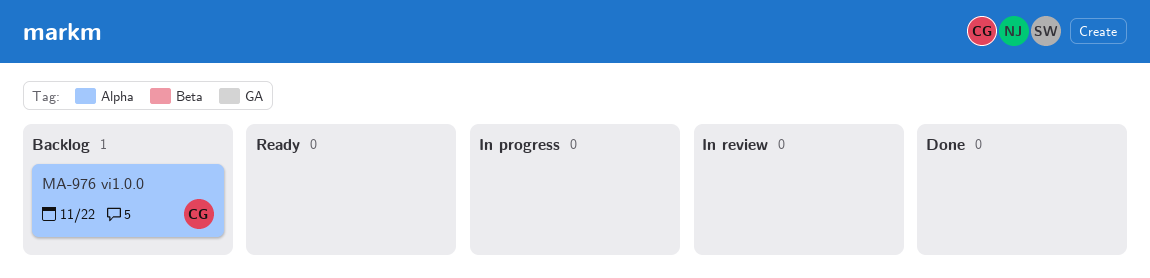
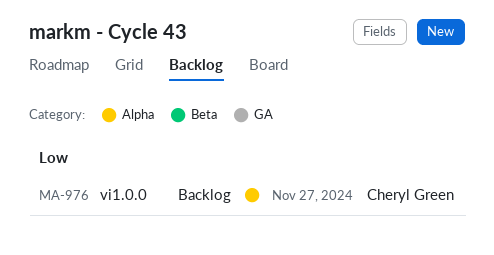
MA-976, due: Nov 22 -> Nov 27

